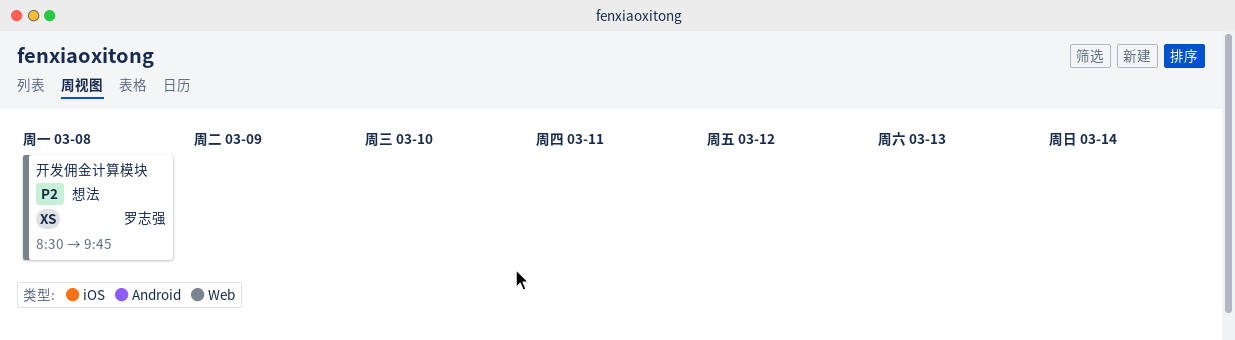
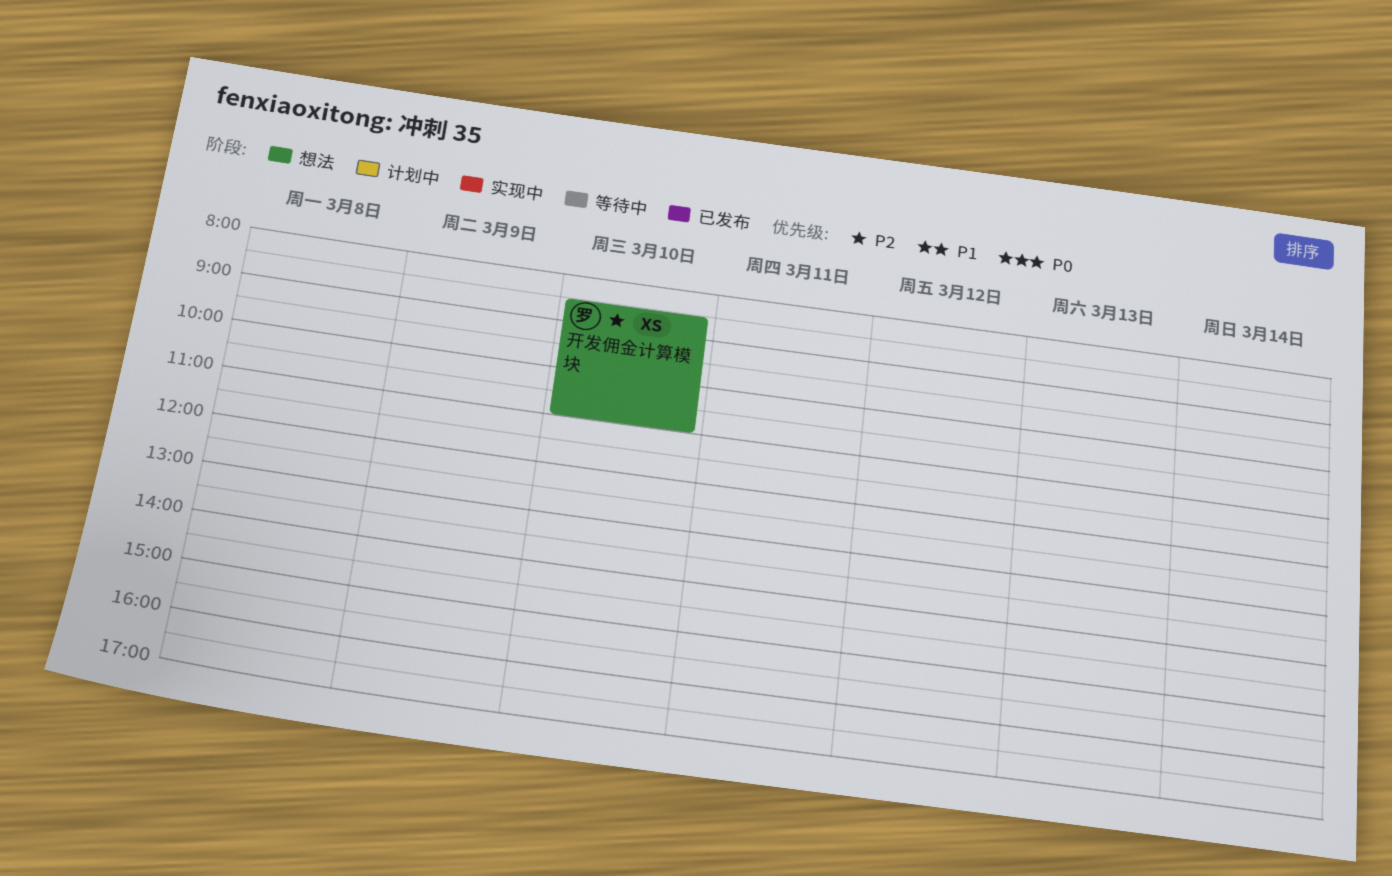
开发佣金计算模块, day: Mar 8 -> Mar 10
开发佣金计算模块, ends: 09:45 -> 11:00

